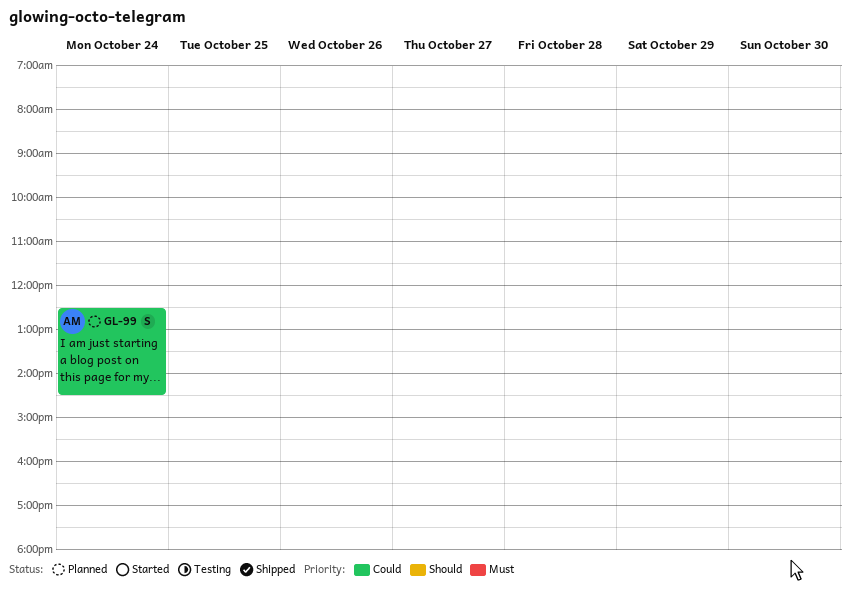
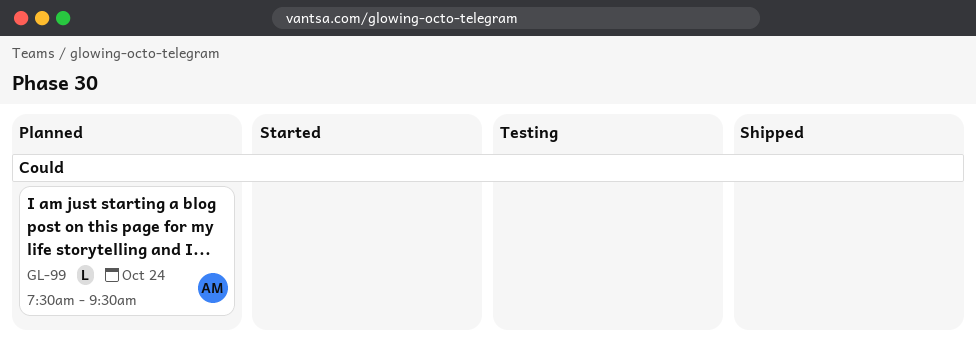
GL-99, estimate: S -> L
GL-99, begins: 12:30 -> 07:30
GL-99, ends: 14:30 -> 09:30

